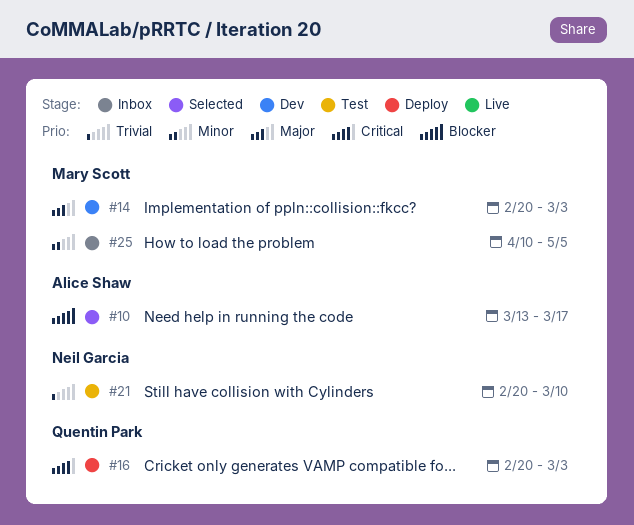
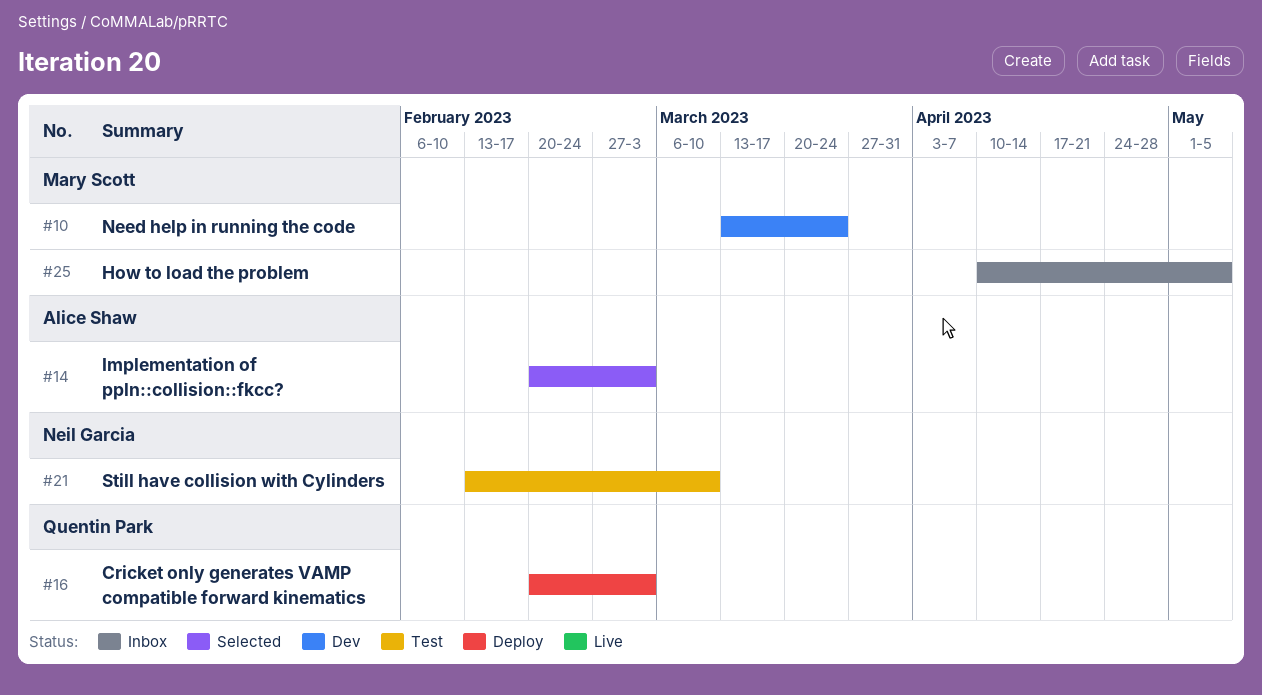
#10, status: Selected -> Dev
#10, owner: Alice Shaw -> Mary Scott
#10, due: Mar 17 -> Mar 24
#14, status: Dev -> Selected
#14, owner: Mary Scott -> Alice Shaw
#21, start: Feb 20 -> Feb 13

